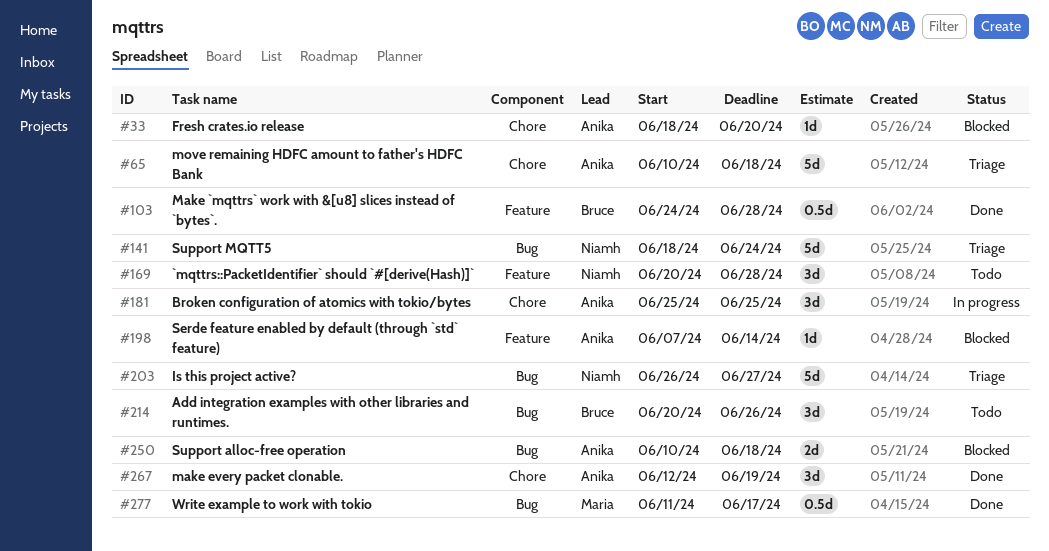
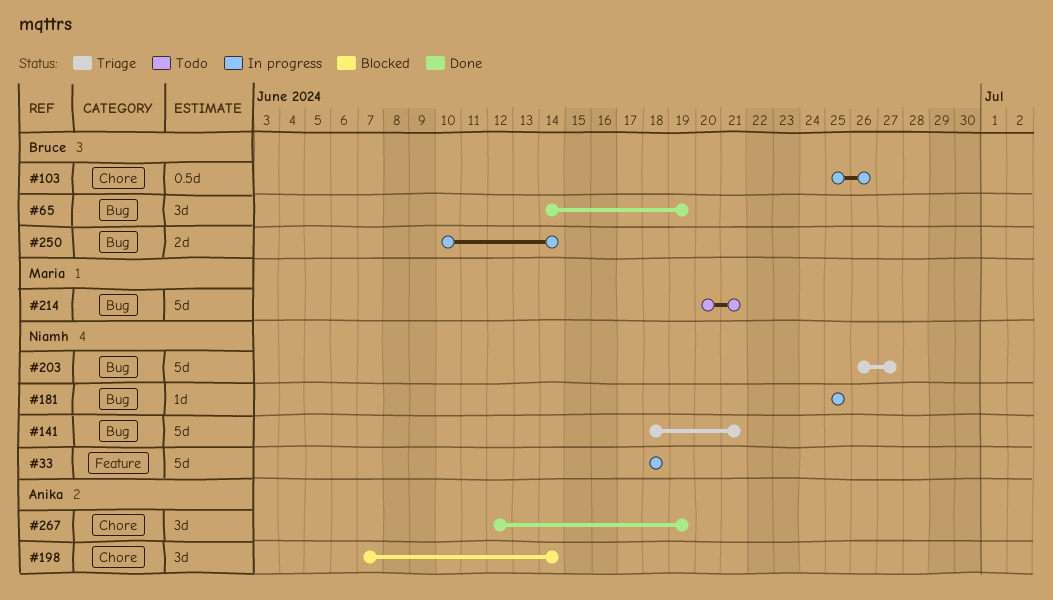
#33, status: Blocked -> In progress
#33, owner: Anika -> Niamh
#33, label: Chore -> Feature
#33, estimate: 1d -> 5d
#33, due: Jun 20 -> Jun 18
#65, status: Triage -> Done
#65, owner: Anika -> Bruce
#65, label: Chore -> Bug
#65, estimate: 5d -> 3d
#65, start: Jun 10 -> Jun 14
#65, due: Jun 18 -> Jun 19
#103, status: Done -> In progress
#103, label: Feature -> Chore
#103, start: Jun 24 -> Jun 25
#103, due: Jun 28 -> Jun 26
#141, due: Jun 24 -> Jun 21
#169: present -> none
#181, owner: Anika -> Niamh
#181, label: Chore -> Bug
#181, estimate: 3d -> 1d
#198, label: Feature -> Chore
#198, estimate: 1d -> 3d
#214, owner: Bruce -> Maria
#214, estimate: 3d -> 5d
#214, due: Jun 26 -> Jun 21
#250, status: Blocked -> In progress
#250, owner: Anika -> Bruce
#250, due: Jun 18 -> Jun 14
#277: present -> none

